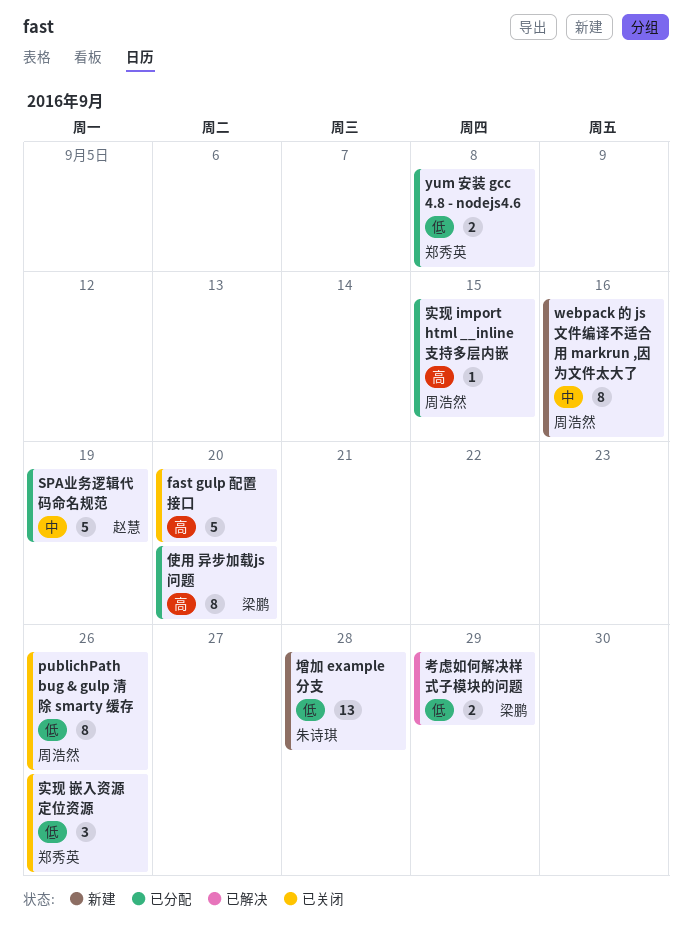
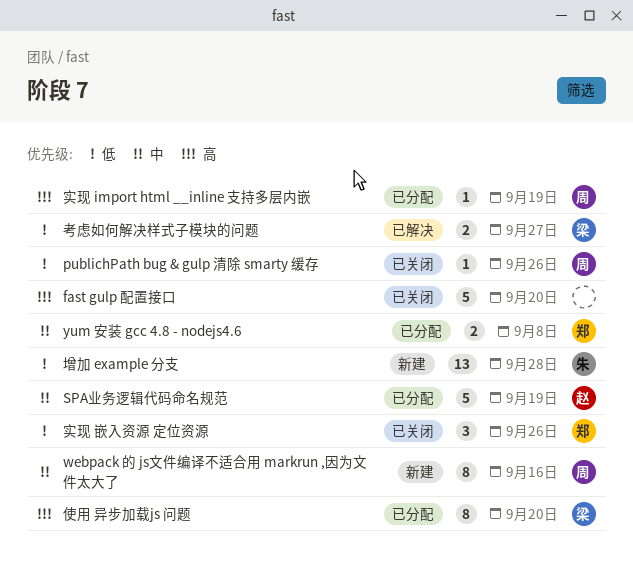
publichPath bug & gulp 清除 smarty 缓存, estimate: 8 -> 1
yum 安装 gcc 4.8 - nodejs4.6, priority: 低 -> 中
实现 import html __inline 支持多层内嵌, due: Sep 15 -> Sep 19
考虑如何解决样式子模块的问题, due: Sep 29 -> Sep 27

